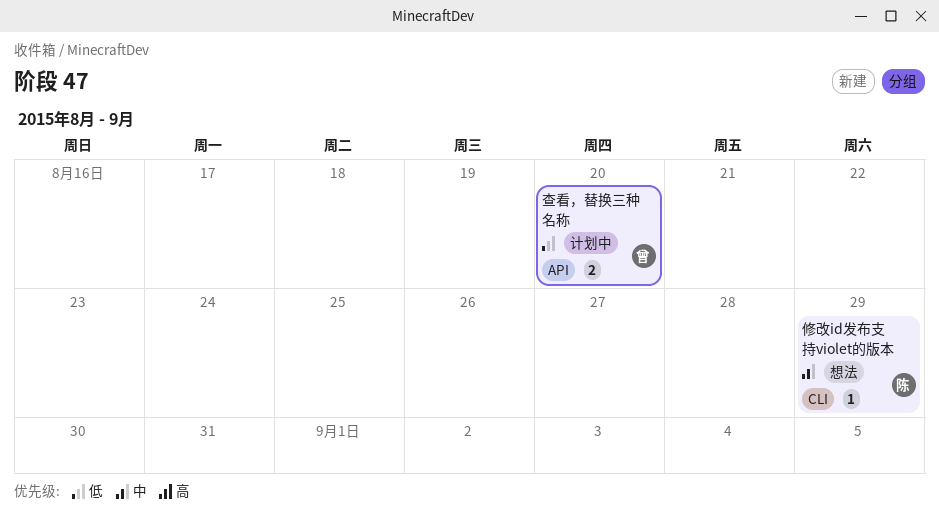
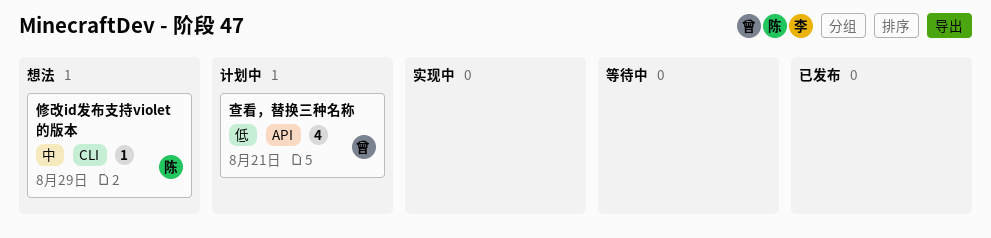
查看，替换三种名称, estimate: 2 -> 4
查看，替换三种名称, due: Aug 20 -> Aug 21

